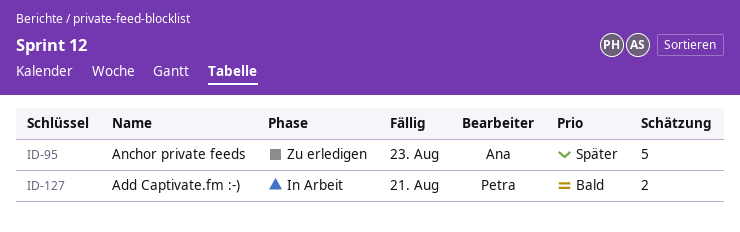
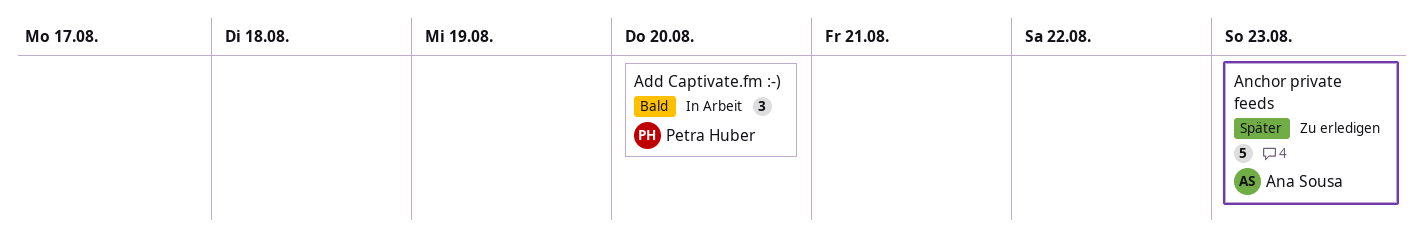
Add Captivate.fm :-), estimate: 2 -> 3
Add Captivate.fm :-), due: Aug 21 -> Aug 20

